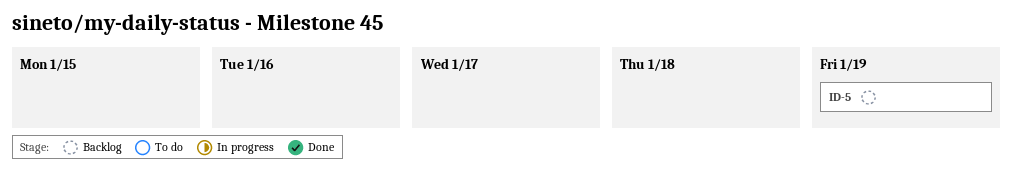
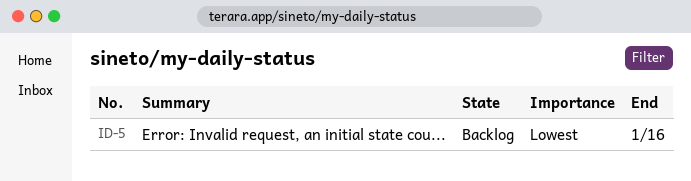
ID-5, due: Jan 19 -> Jan 16

